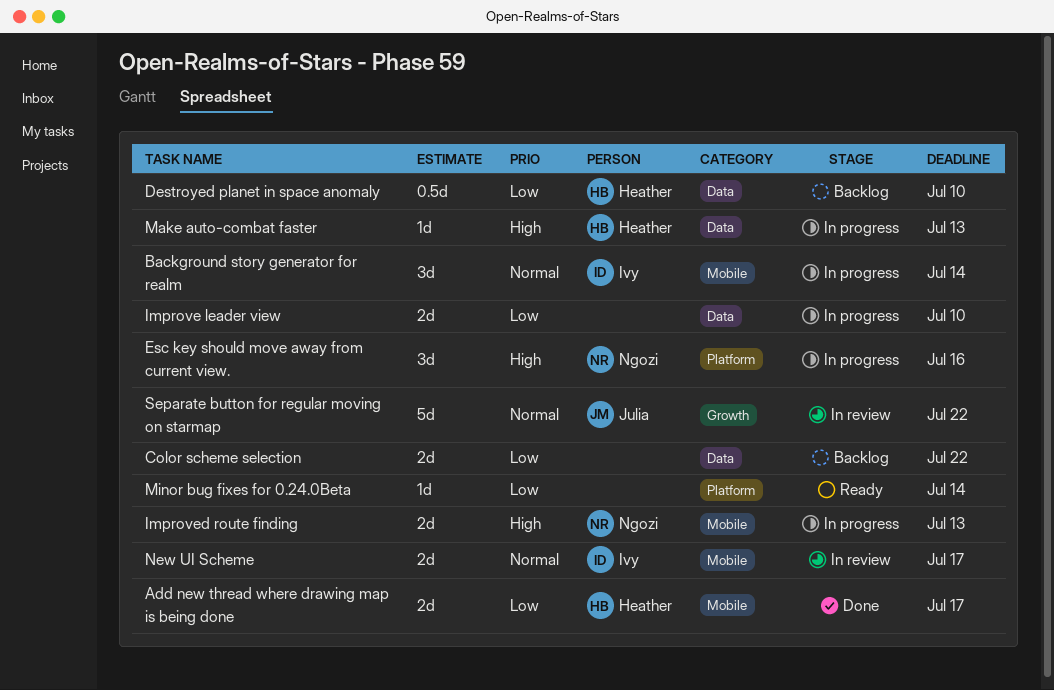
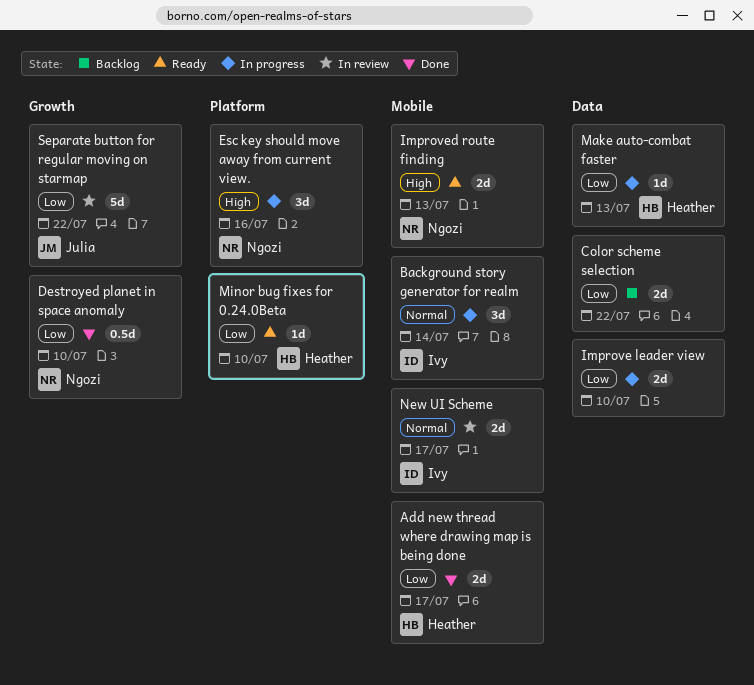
Destroyed planet in space anomaly, status: Backlog -> Done
Destroyed planet in space anomaly, owner: Heather -> Ngozi
Destroyed planet in space anomaly, label: Data -> Growth
Improved route finding, status: In progress -> Ready
Make auto-combat faster, priority: High -> Low
Minor bug fixes for 0.24.0Beta, owner: none -> Heather
Minor bug fixes for 0.24.0Beta, due: Jul 14 -> Jul 10
Separate button for regular moving on starmap, priority: Normal -> Low

